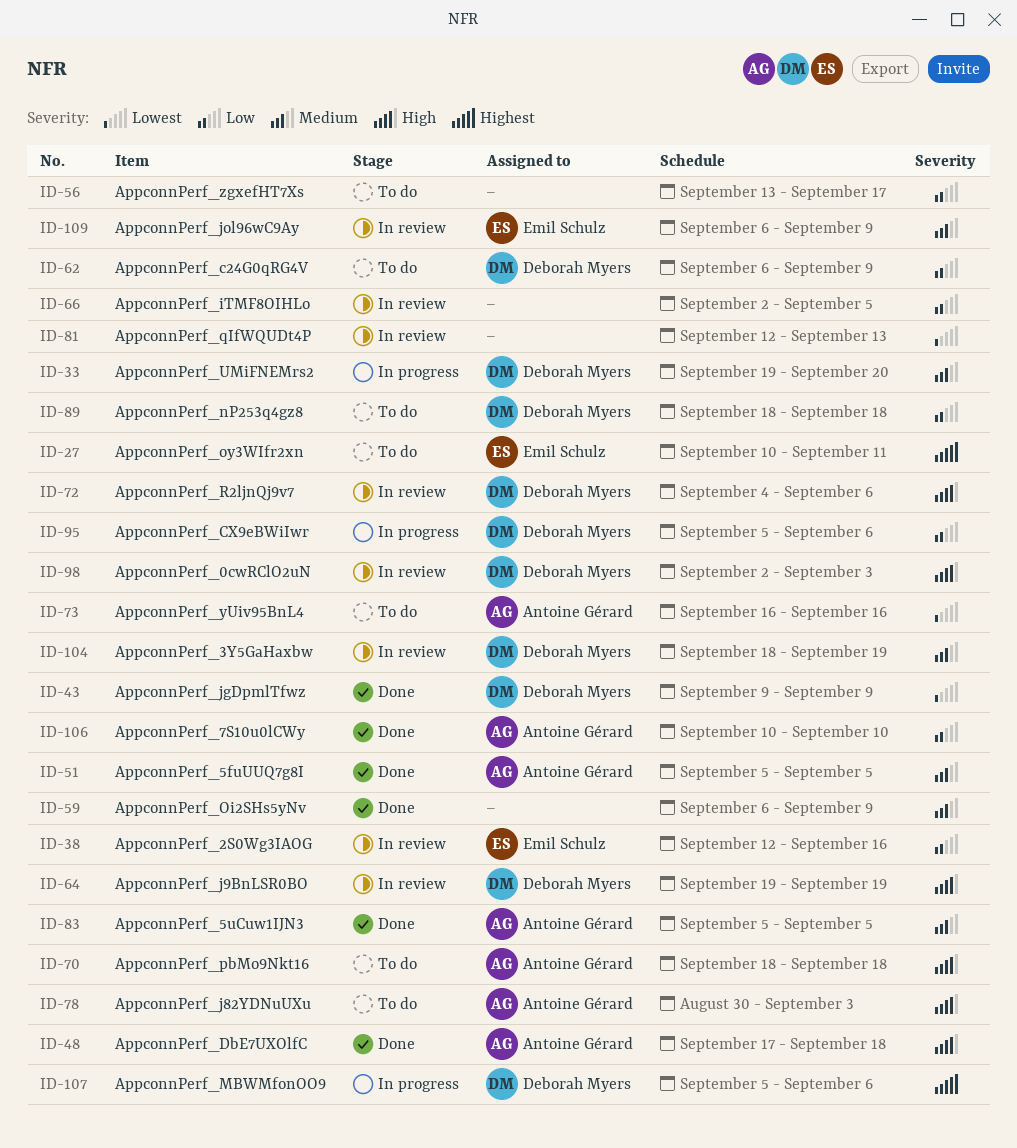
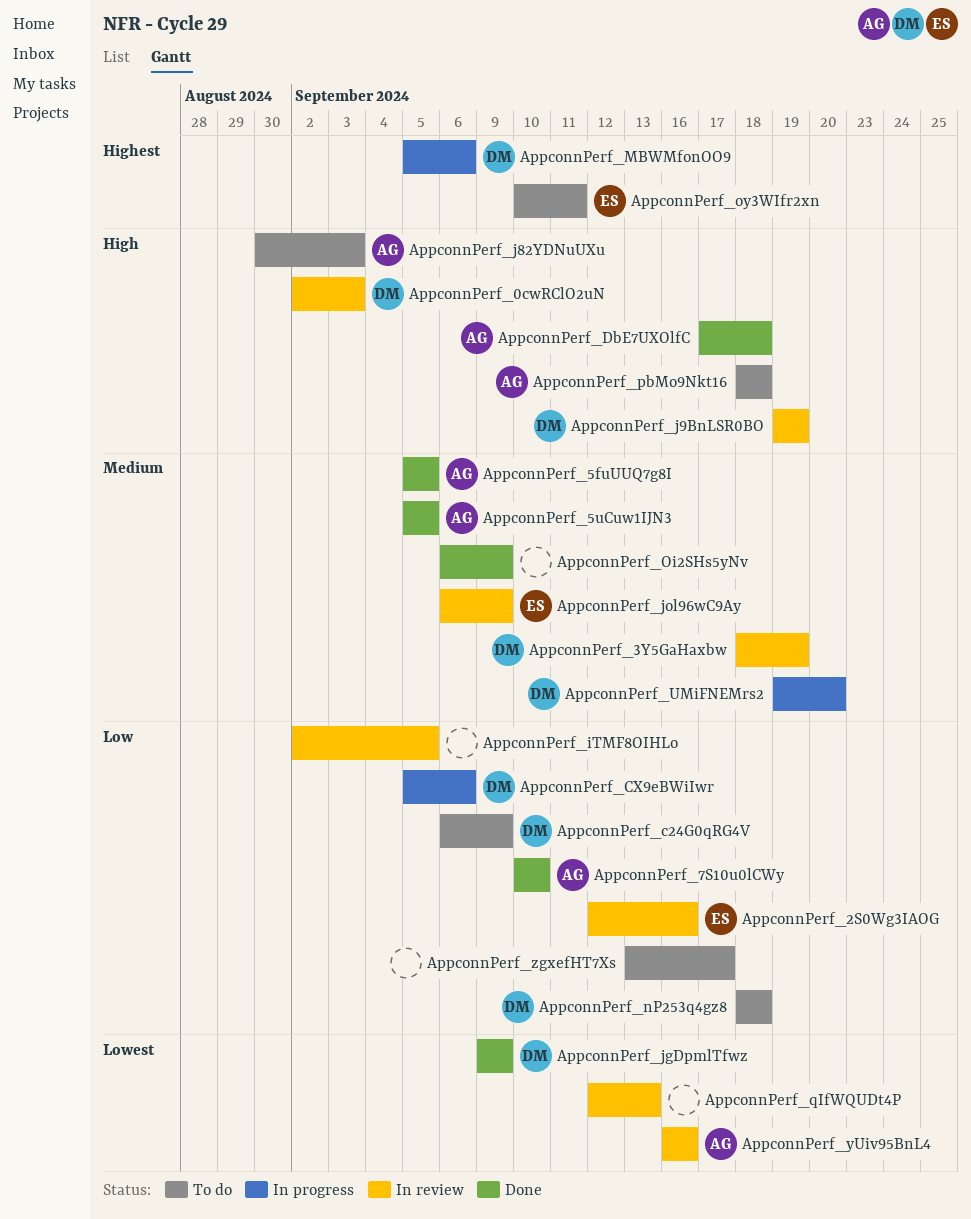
AppconnPerf_R2ljnQj9v7: present -> none
AppconnPerf_yUiv95BnL4, status: To do -> In review

